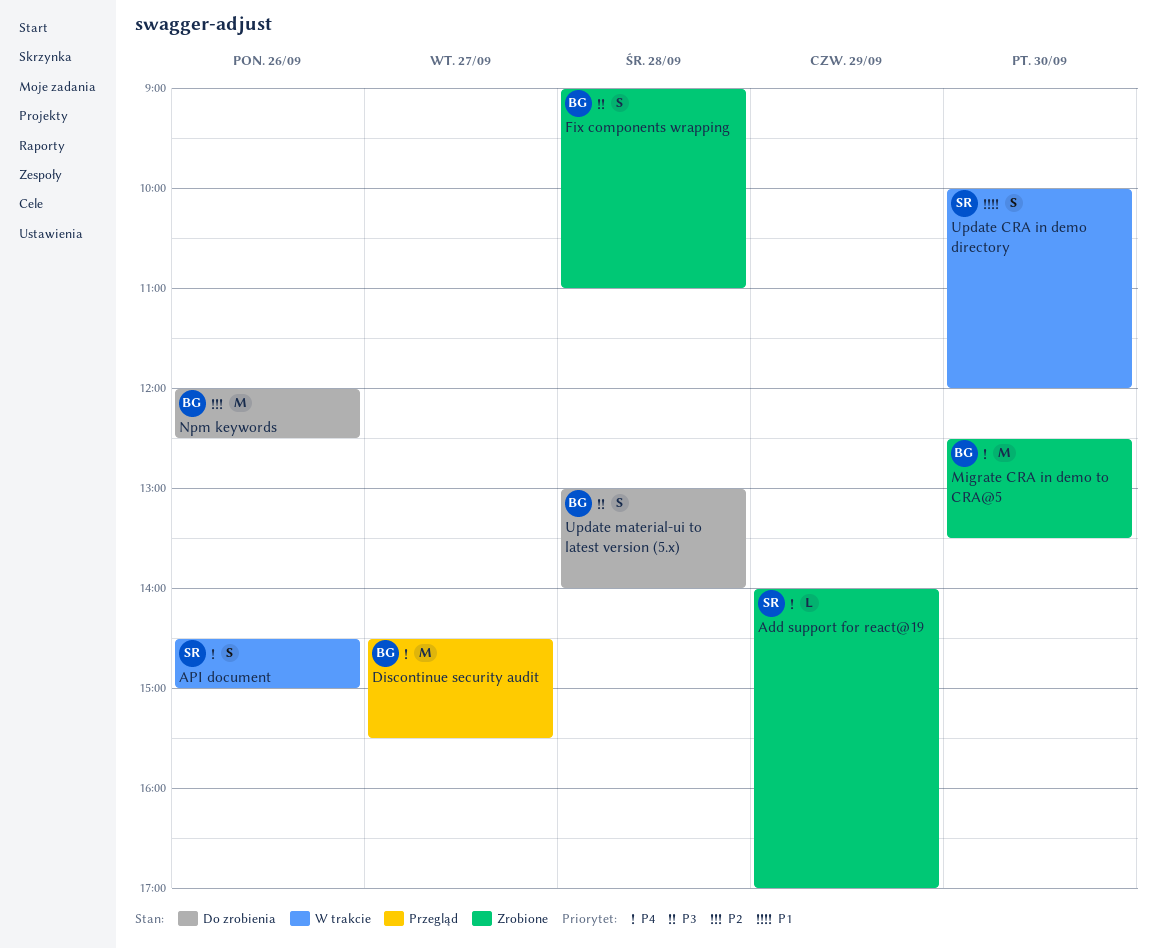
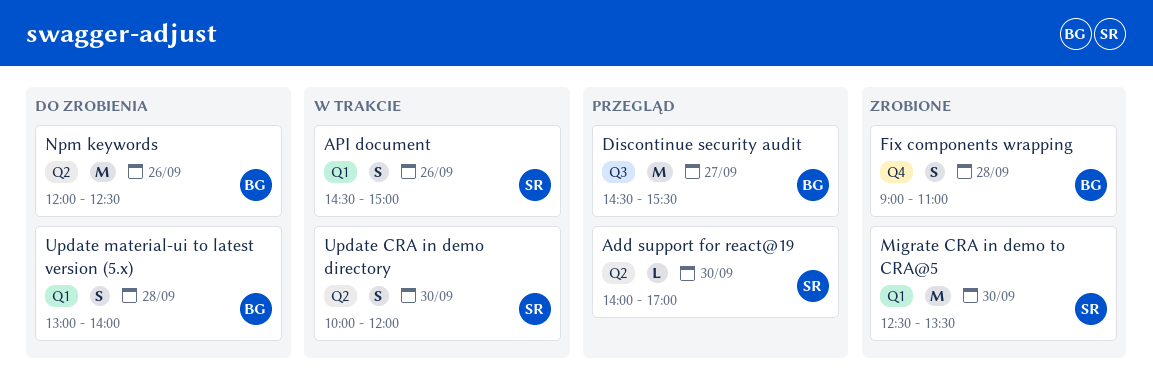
Add support for react@19, status: Zrobione -> Przegląd
Add support for react@19, day: Sep 29 -> Sep 30
Migrate CRA in demo to CRA@5, owner: BG -> SR

